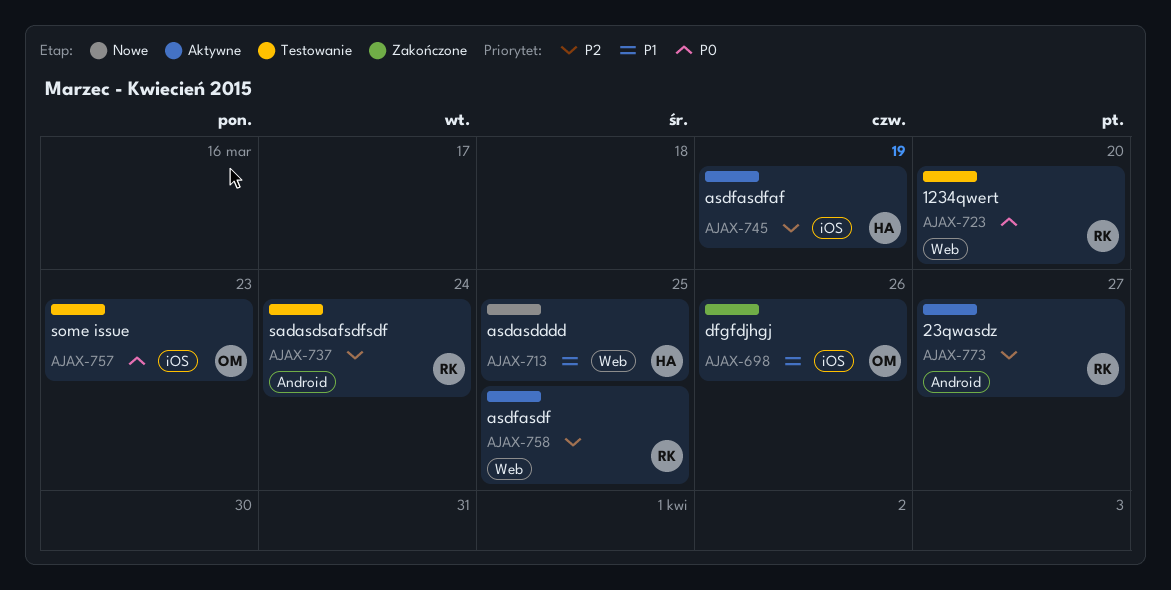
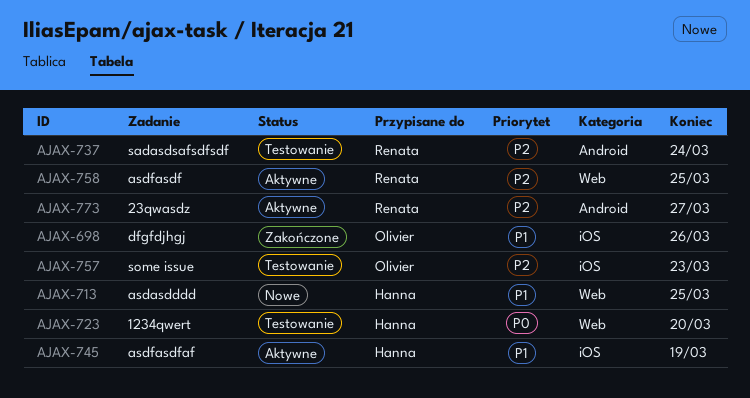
AJAX-723, owner: Renata -> Hanna
AJAX-745, priority: P2 -> P1
AJAX-757, priority: P0 -> P2

